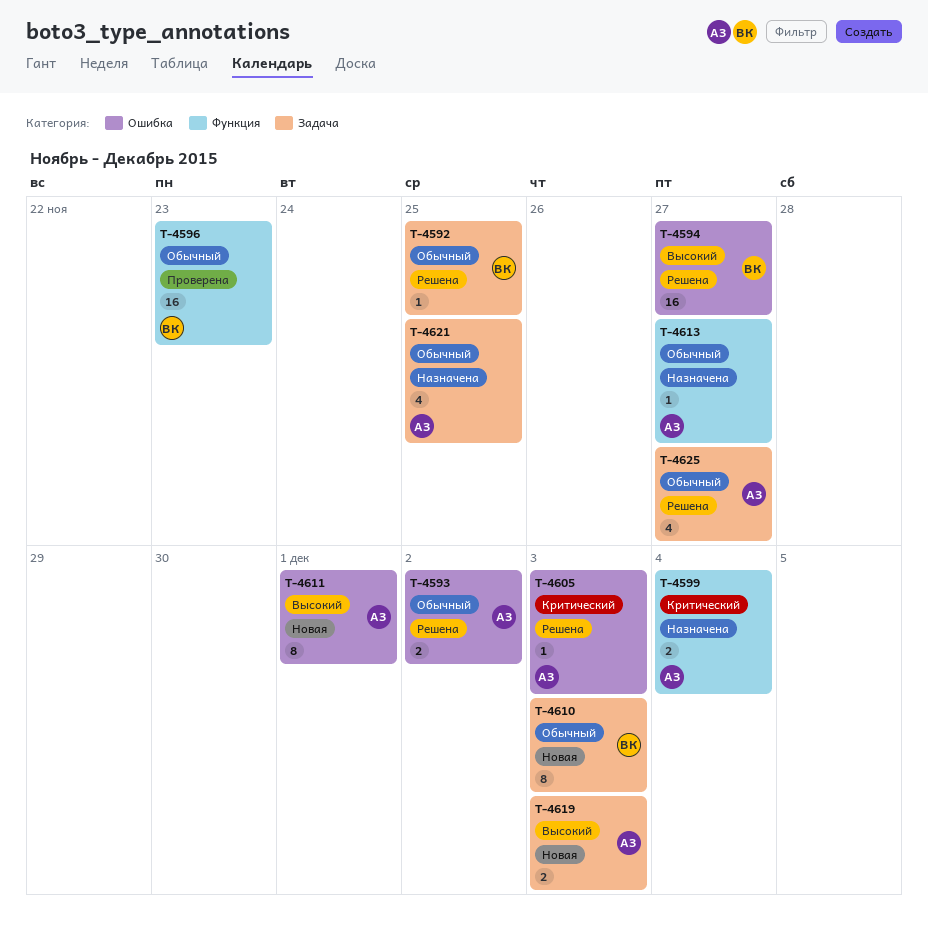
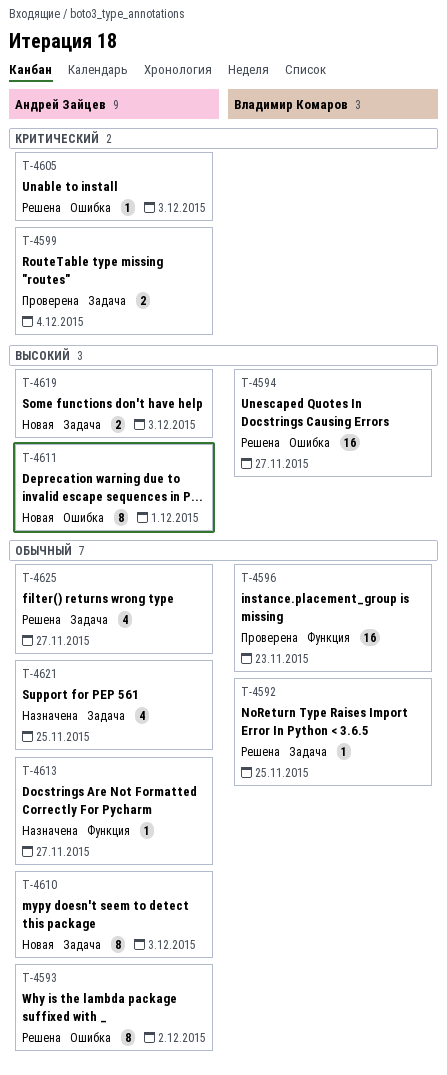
T-4593, estimate: 2 -> 8
T-4599, status: Назначена -> Проверена
T-4599, label: Функция -> Задача
T-4610, owner: Владимир Комаров -> Андрей Зайцев

